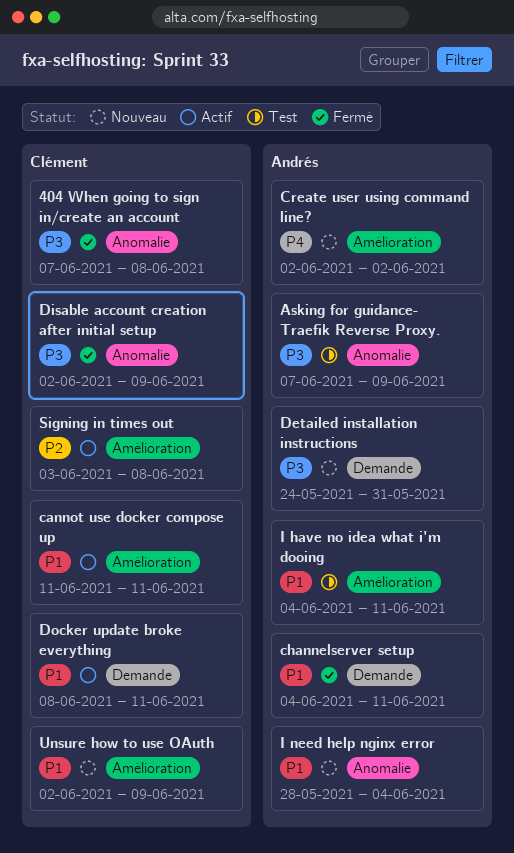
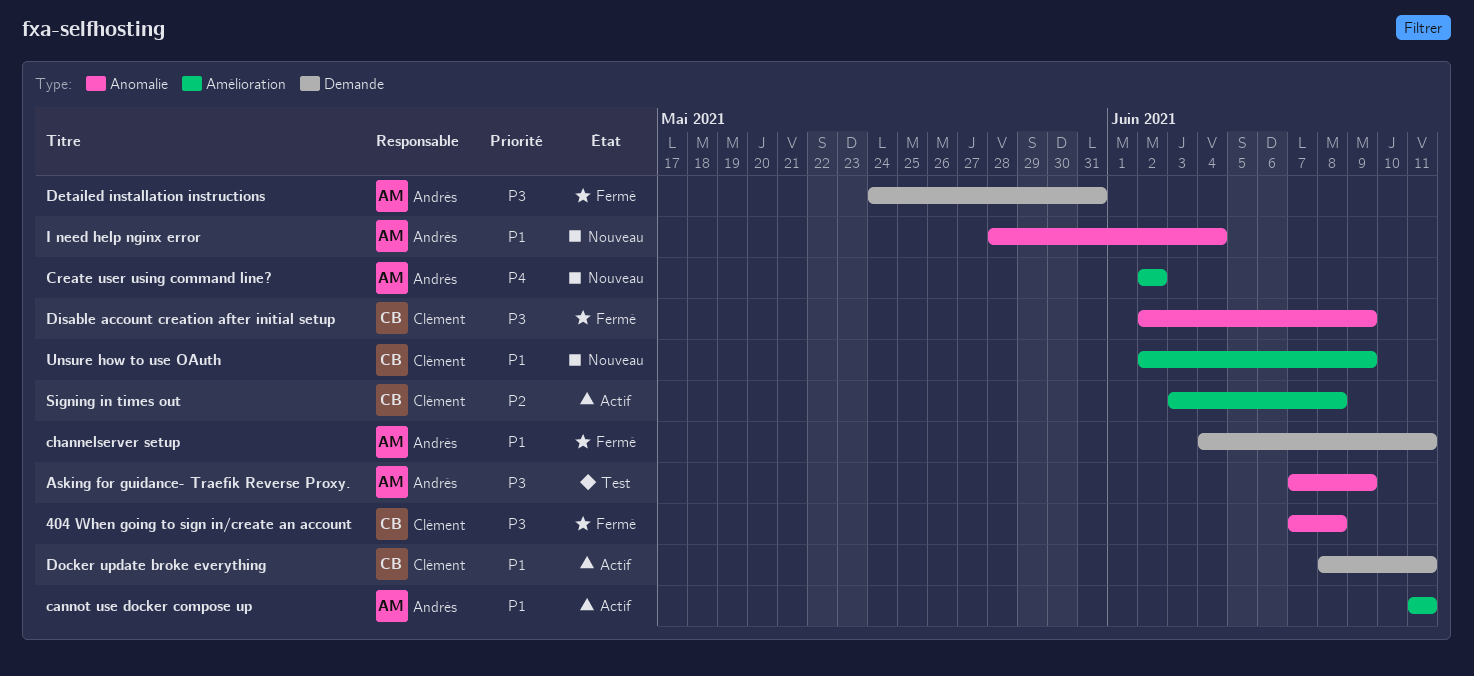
cannot use docker compose up, owner: Clément -> Andrés
Detailed installation instructions, status: Nouveau -> Fermé
I have no idea what i'm dooing: present -> none

